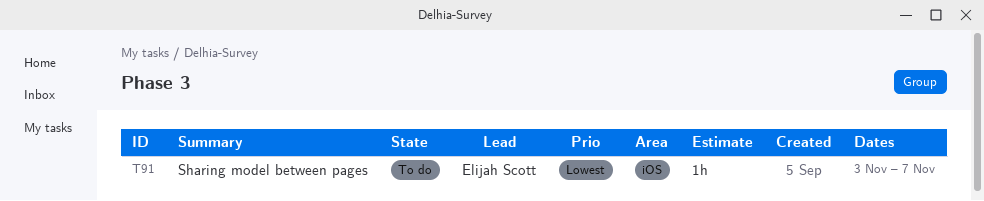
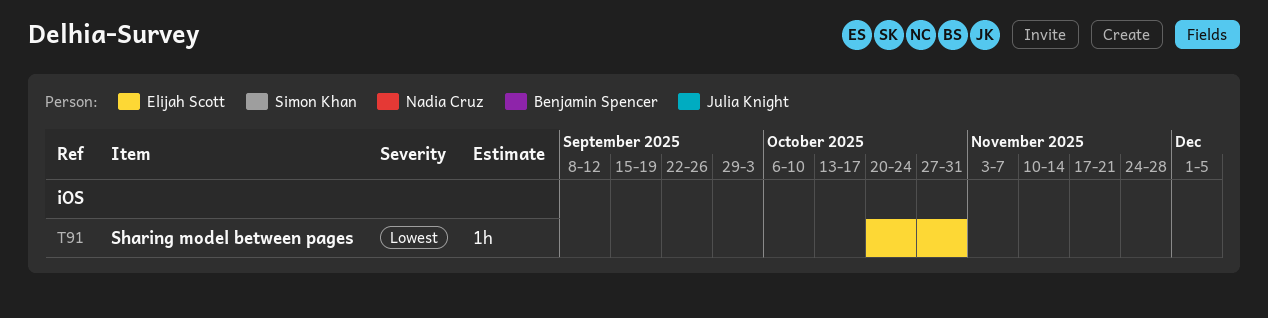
T91, start: Nov 3 -> Oct 20
T91, due: Nov 7 -> Oct 31

